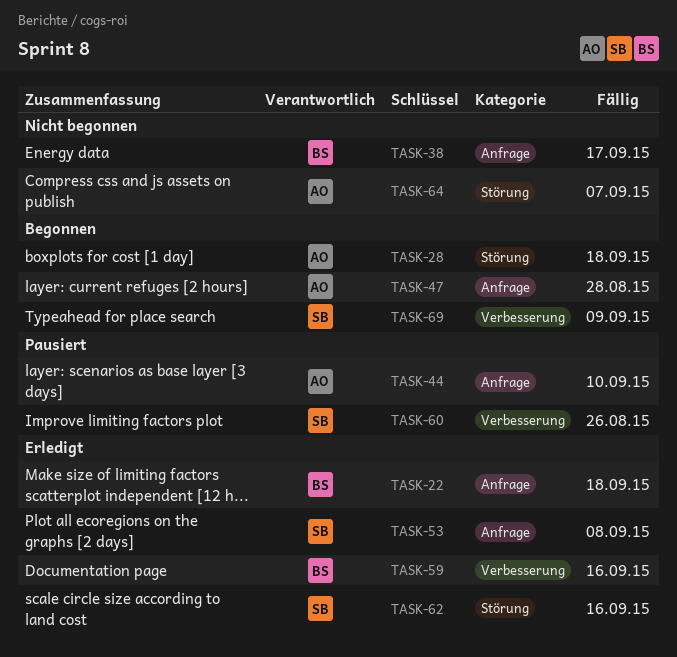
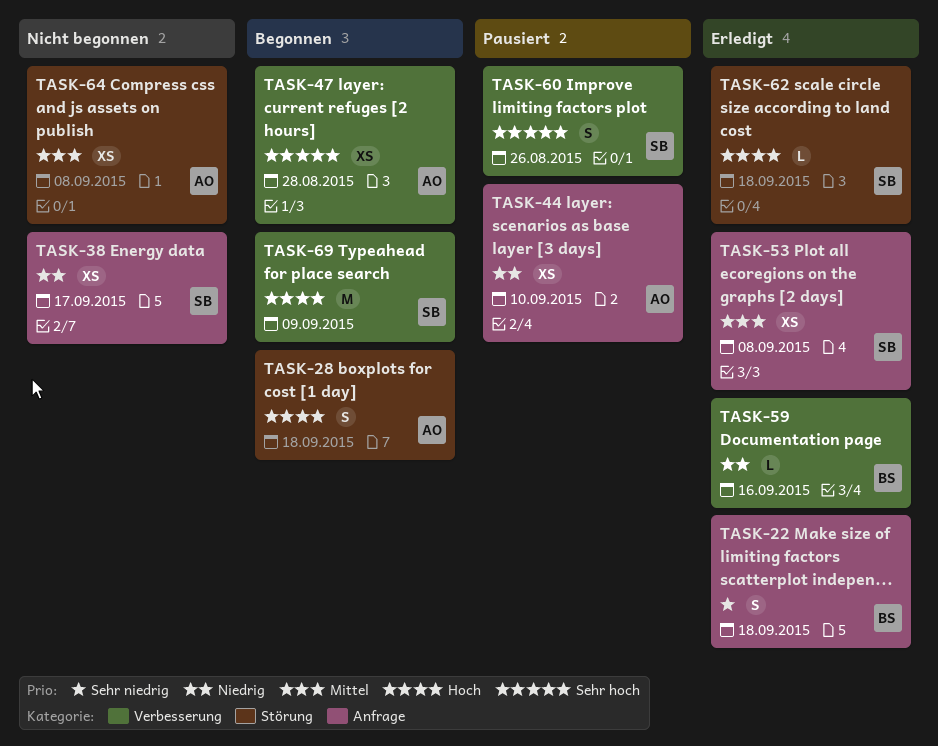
TASK-38, owner: BS -> SB
TASK-47, label: Anfrage -> Verbesserung
TASK-62, due: Sep 16 -> Sep 18
TASK-64, due: Sep 7 -> Sep 8

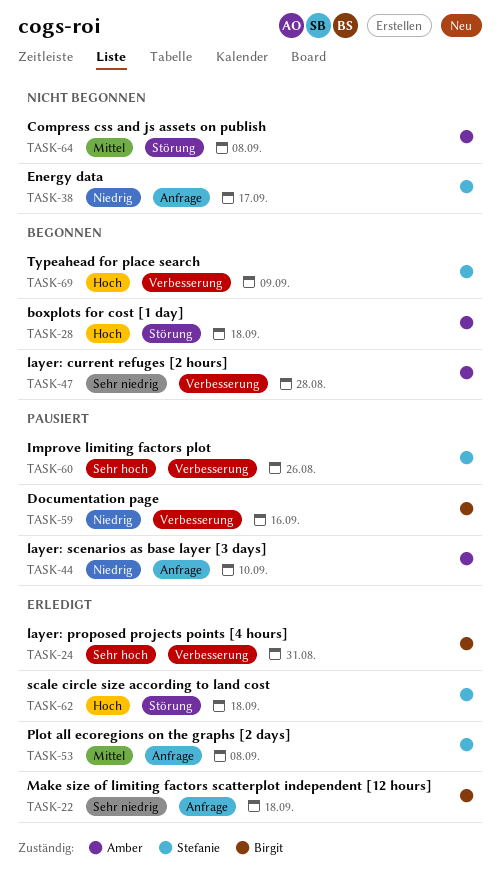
TASK-24: none -> present
TASK-47, priority: Sehr hoch -> Sehr niedrig
TASK-59, status: Erledigt -> Pausiert

